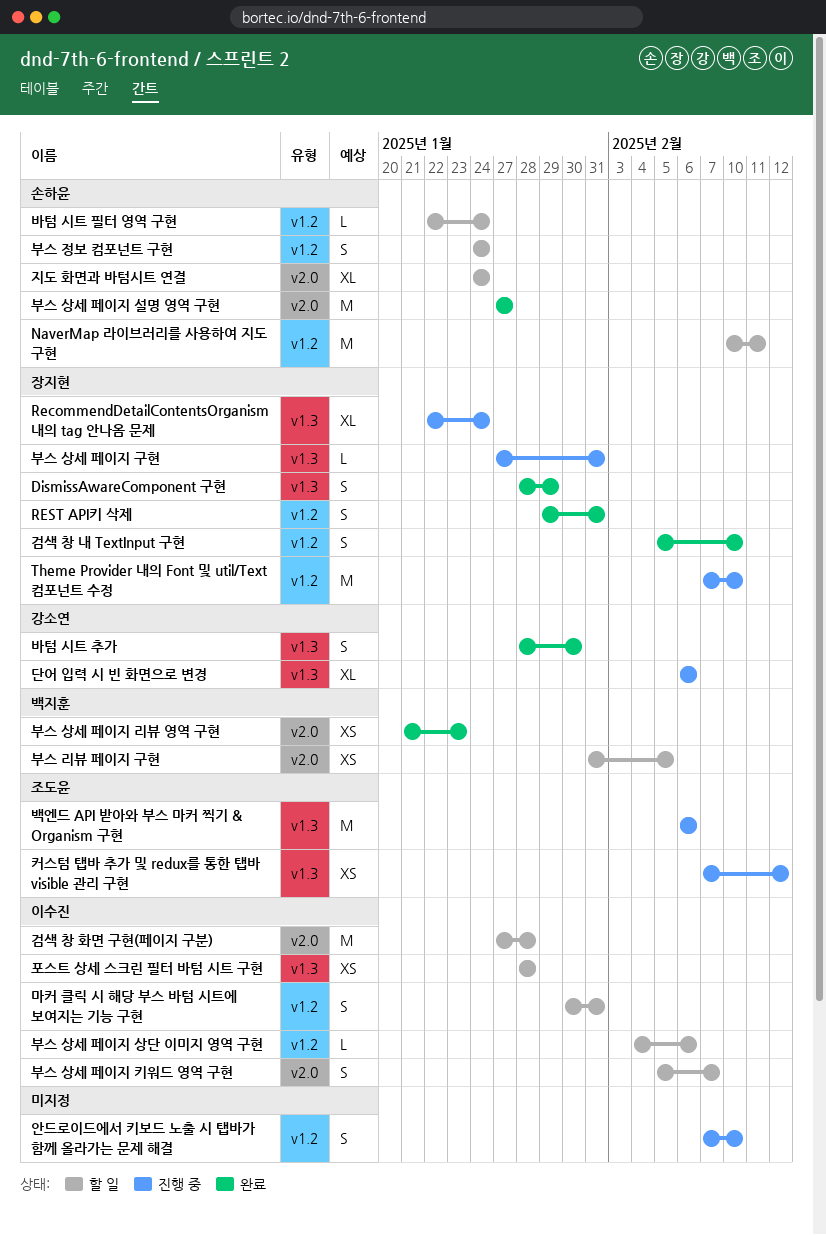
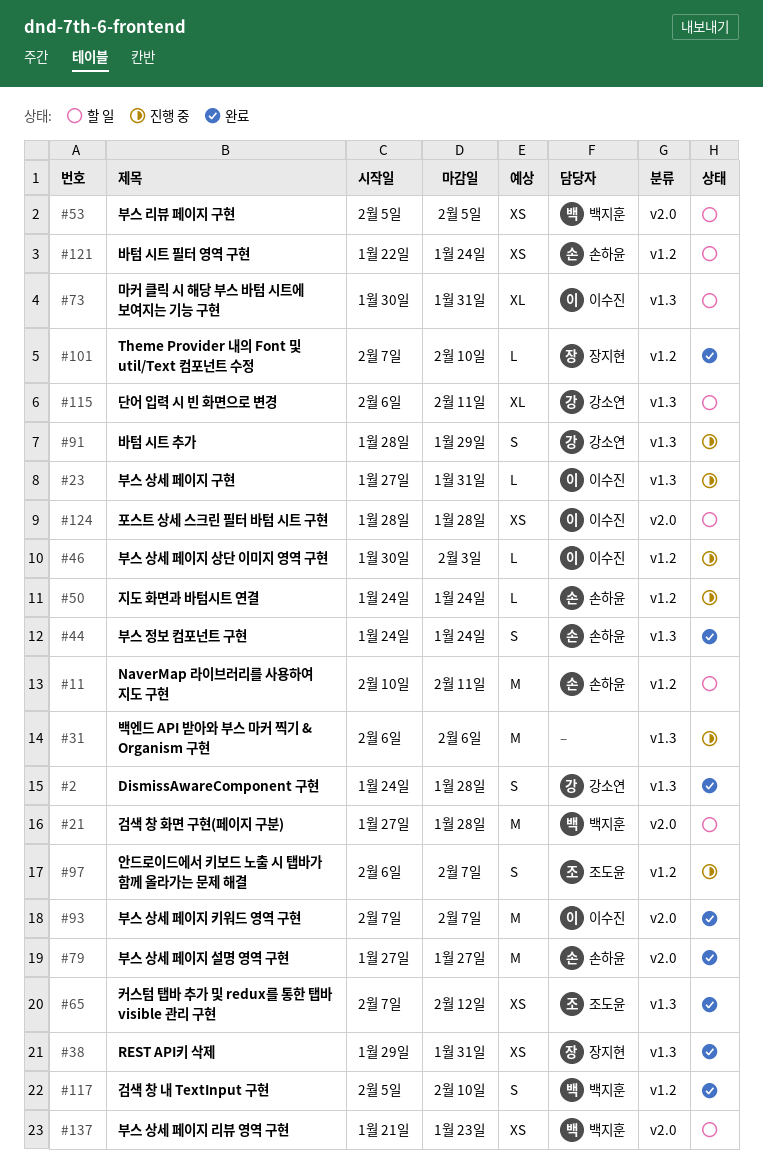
DismissAwareComponent 구현, owner: 장지현 -> 강소연
DismissAwareComponent 구현, start: Jan 28 -> Jan 24
DismissAwareComponent 구현, due: Jan 29 -> Jan 28
RecommendDetailContentsOrganism 내의 tag 안나옴 문제: present -> none
REST API키 삭제, label: v1.2 -> v1.3
REST API키 삭제, estimate: S -> XS
Theme Provider 내의 Font 및 util/Text 컴포넌트 수정, status: 진행 중 -> 완료
Theme Provider 내의 Font 및 util/Text 컴포넌트 수정, estimate: M -> L
검색 창 내 TextInput 구현, owner: 장지현 -> 백지훈
검색 창 화면 구현(페이지 구분), owner: 이수진 -> 백지훈
단어 입력 시 빈 화면으로 변경, status: 진행 중 -> 할 일
단어 입력 시 빈 화면으로 변경, due: Feb 6 -> Feb 11
마커 클릭 시 해당 부스 바텀 시트에 보여지는 기능 구현, label: v1.2 -> v1.3
마커 클릭 시 해당 부스 바텀 시트에 보여지는 기능 구현, estimate: S -> XL
바텀 시트 추가, status: 완료 -> 진행 중
바텀 시트 추가, due: Jan 30 -> Jan 29
바텀 시트 필터 영역 구현, estimate: L -> XS
백엔드 API 받아와 부스 마커 찍기 & Organism 구현, owner: 조도윤 -> none
부스 리뷰 페이지 구현, start: Jan 31 -> Feb 5
부스 상세 페이지 구현, owner: 장지현 -> 이수진
부스 상세 페이지 리뷰 영역 구현, status: 완료 -> 할 일
부스 상세 페이지 상단 이미지 영역 구현, status: 할 일 -> 진행 중
부스 상세 페이지 상단 이미지 영역 구현, start: Feb 4 -> Jan 30
부스 상세 페이지 상단 이미지 영역 구현, due: Feb 6 -> Feb 3
부스 상세 페이지 키워드 영역 구현, status: 할 일 -> 완료
부스 상세 페이지 키워드 영역 구현, estimate: S -> M
부스 상세 페이지 키워드 영역 구현, start: Feb 5 -> Feb 7
부스 정보 컴포넌트 구현, status: 할 일 -> 완료
부스 정보 컴포넌트 구현, label: v1.2 -> v1.3
안드로이드에서 키보드 노출 시 탭바가 함께 올라가는 문제 해결, owner: none -> 조도윤
안드로이드에서 키보드 노출 시 탭바가 함께 올라가는 문제 해결, start: Feb 7 -> Feb 6
안드로이드에서 키보드 노출 시 탭바가 함께 올라가는 문제 해결, due: Feb 10 -> Feb 7
지도 화면과 바텀시트 연결, status: 할 일 -> 진행 중
지도 화면과 바텀시트 연결, label: v2.0 -> v1.2
지도 화면과 바텀시트 연결, estimate: XL -> L
커스텀 탭바 추가 및 redux를 통한 탭바 visible 관리 구현, status: 진행 중 -> 완료
포스트 상세 스크린 필터 바텀 시트 구현, label: v1.3 -> v2.0

